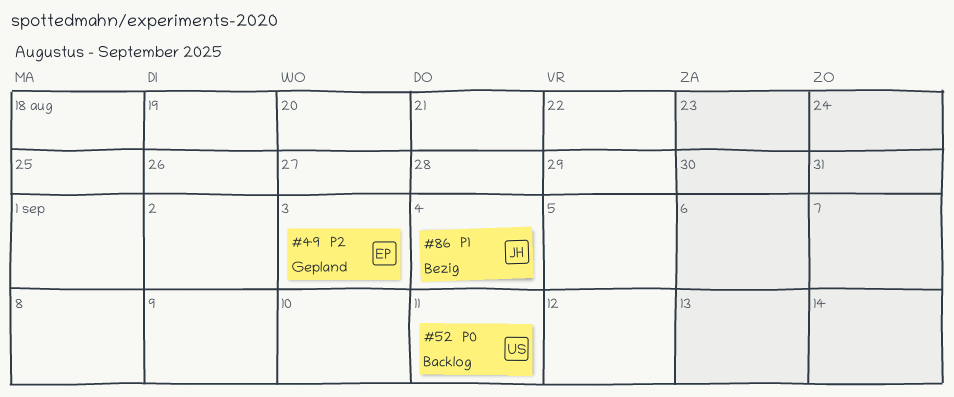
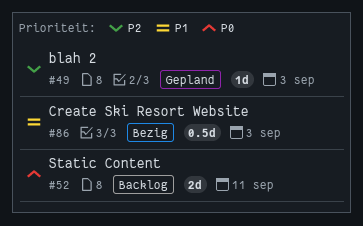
#86, due: Sep 4 -> Sep 3

